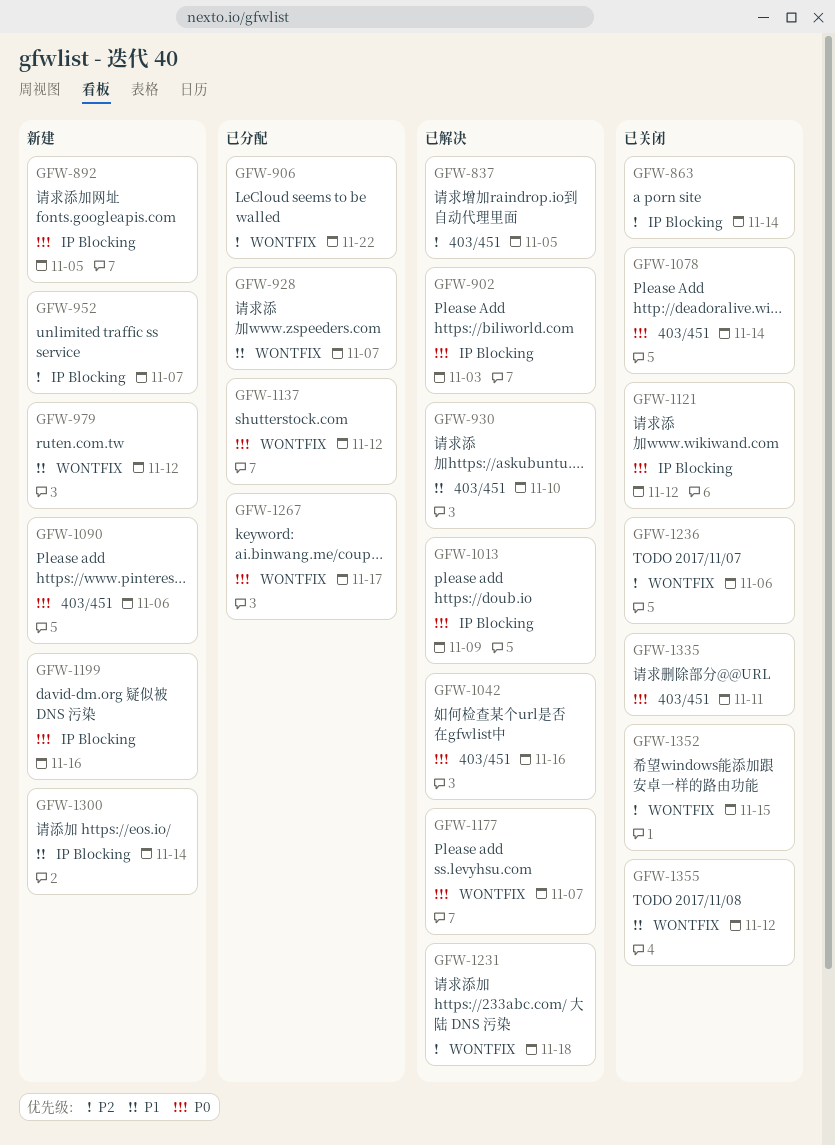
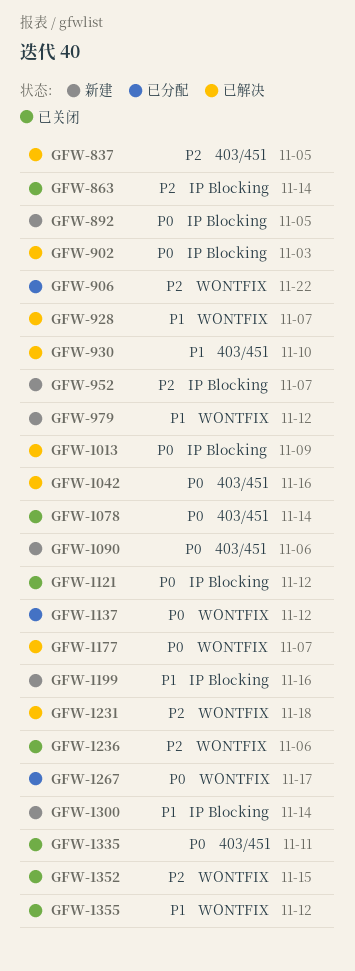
GFW-928, status: 已分配 -> 已解决
GFW-1199, priority: P0 -> P1

